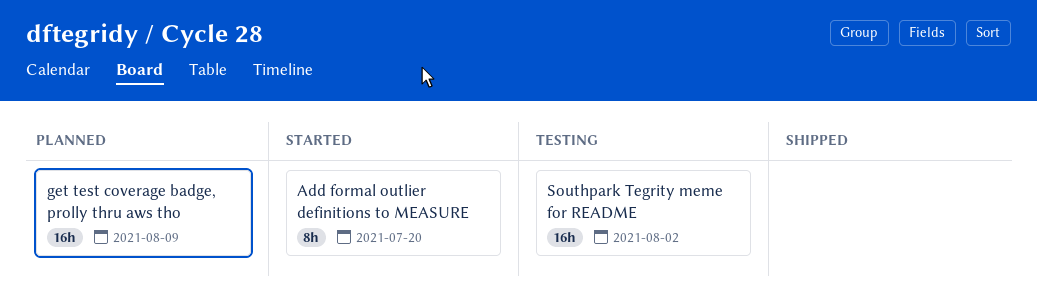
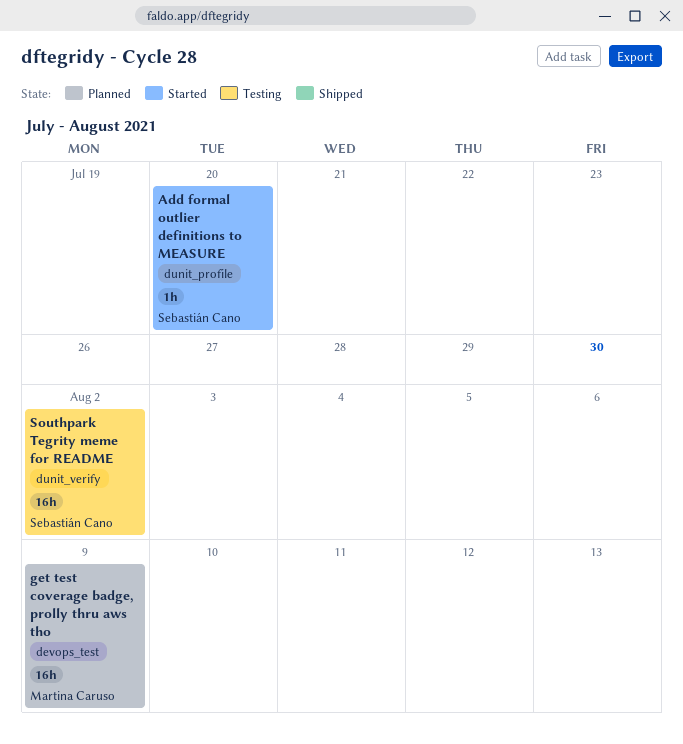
Add formal outlier definitions to MEASURE, estimate: 8h -> 1h

